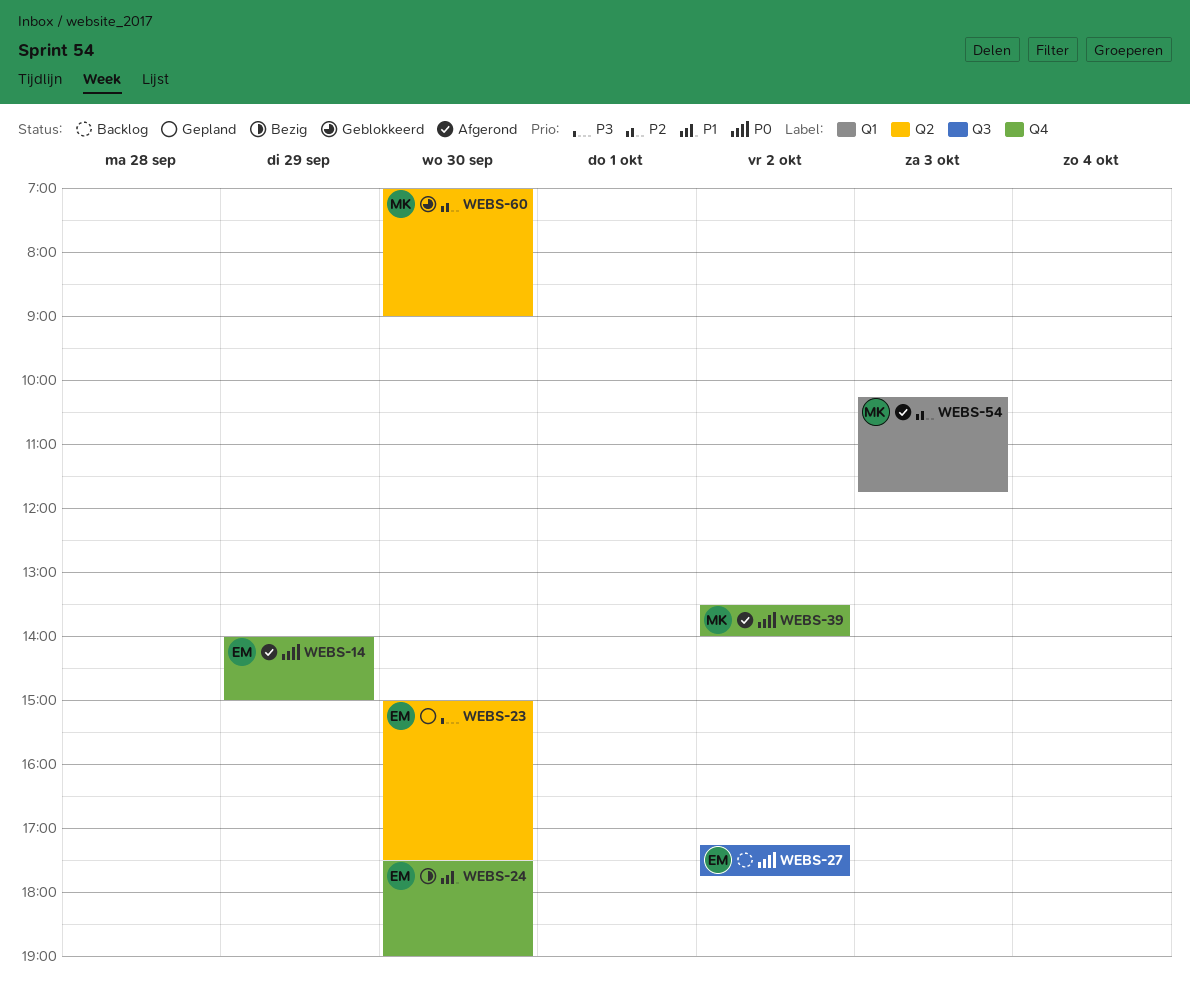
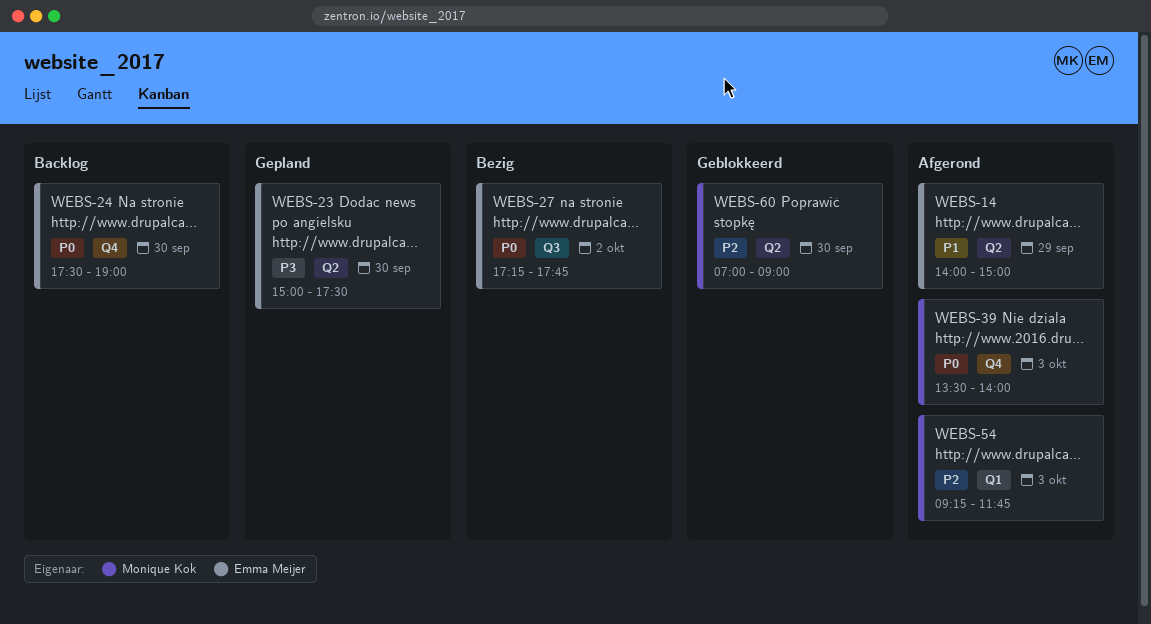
WEBS-14, priority: P0 -> P1
WEBS-14, label: Q4 -> Q2
WEBS-24, status: Bezig -> Backlog
WEBS-24, priority: P1 -> P0
WEBS-27, status: Backlog -> Bezig
WEBS-39, day: Oct 2 -> Oct 3
WEBS-54, begins: 10:15 -> 09:15

